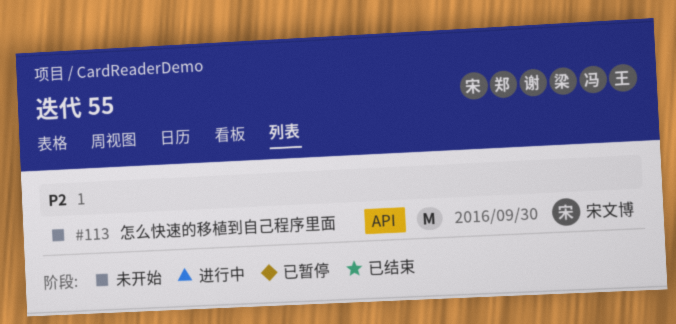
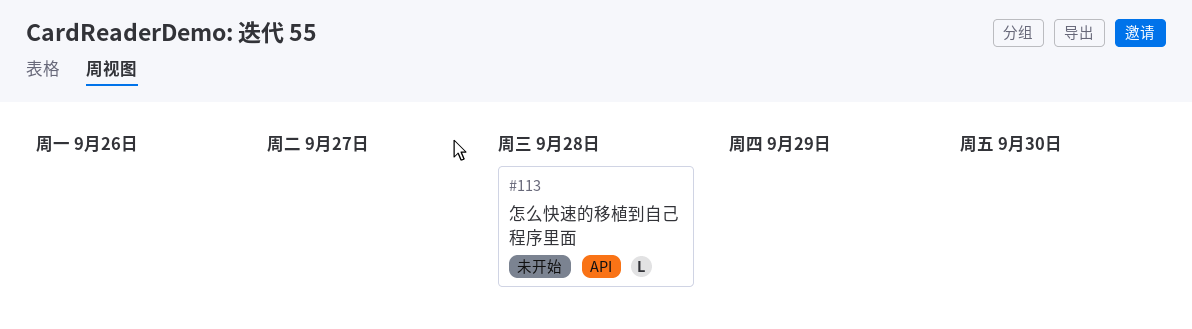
#113, estimate: M -> L
#113, due: Sep 30 -> Sep 28

